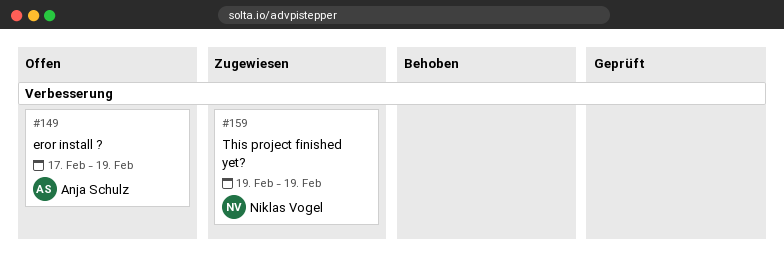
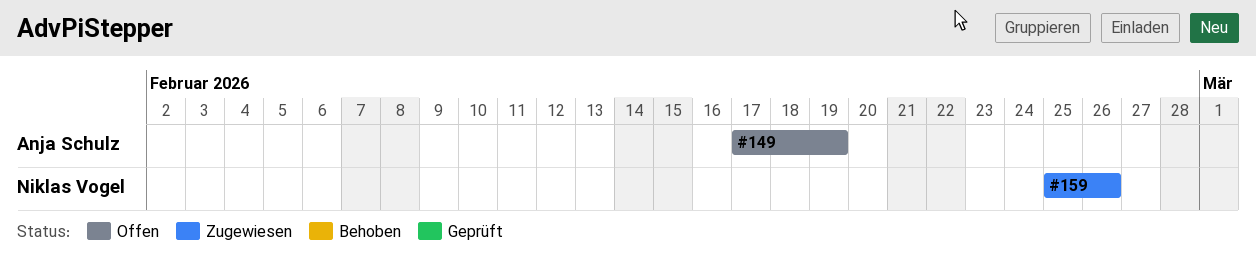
#159, start: Feb 19 -> Feb 25
#159, due: Feb 19 -> Feb 26

